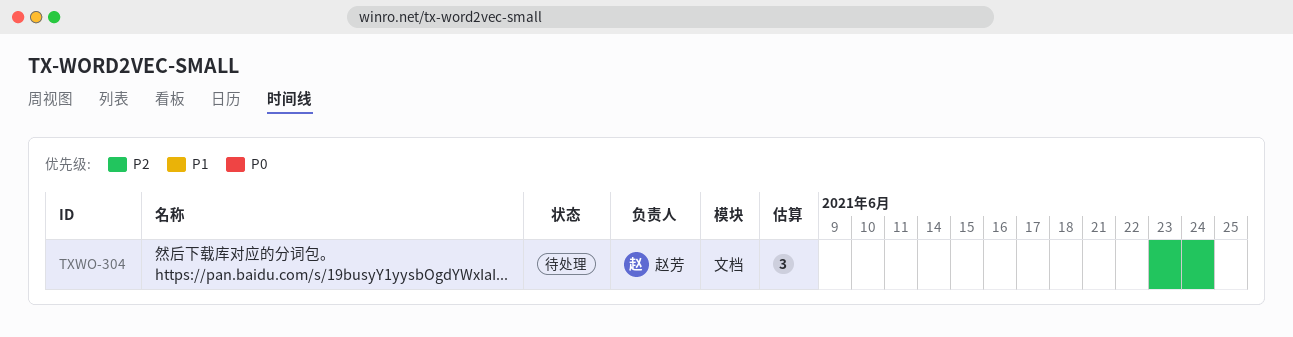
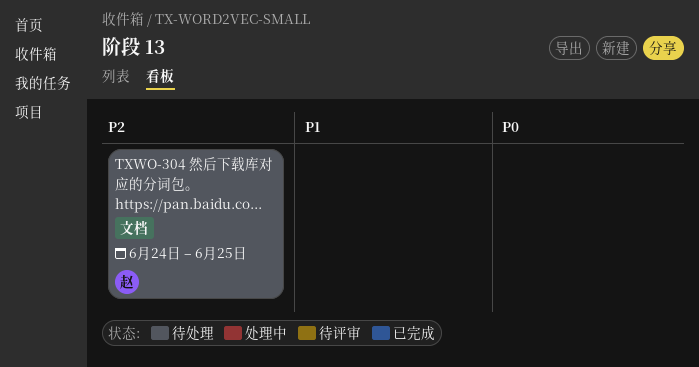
TXWO-304, start: Jun 23 -> Jun 24
TXWO-304, due: Jun 24 -> Jun 25

